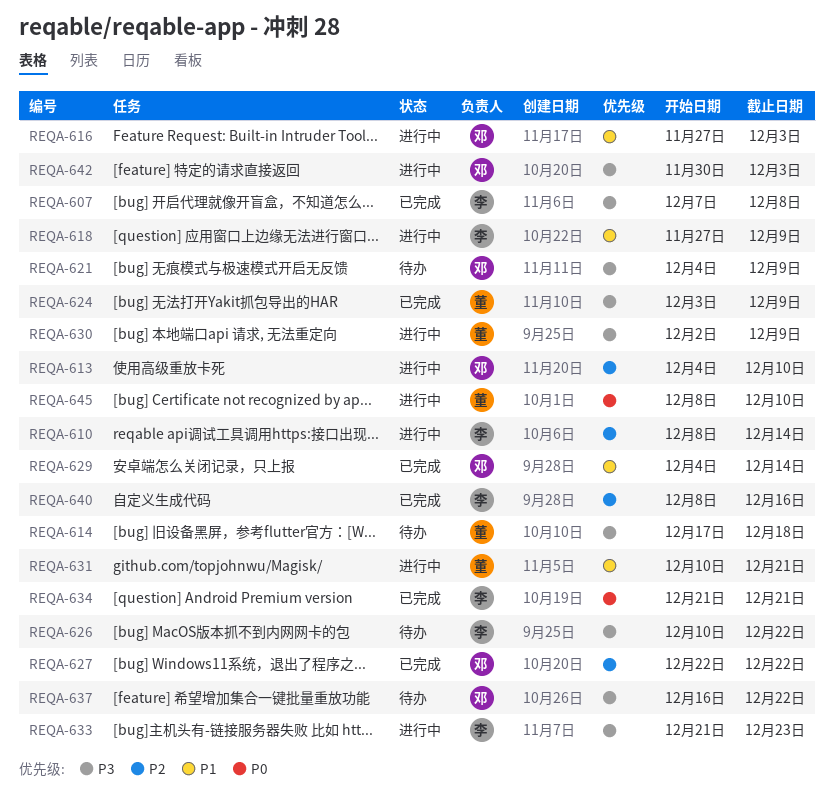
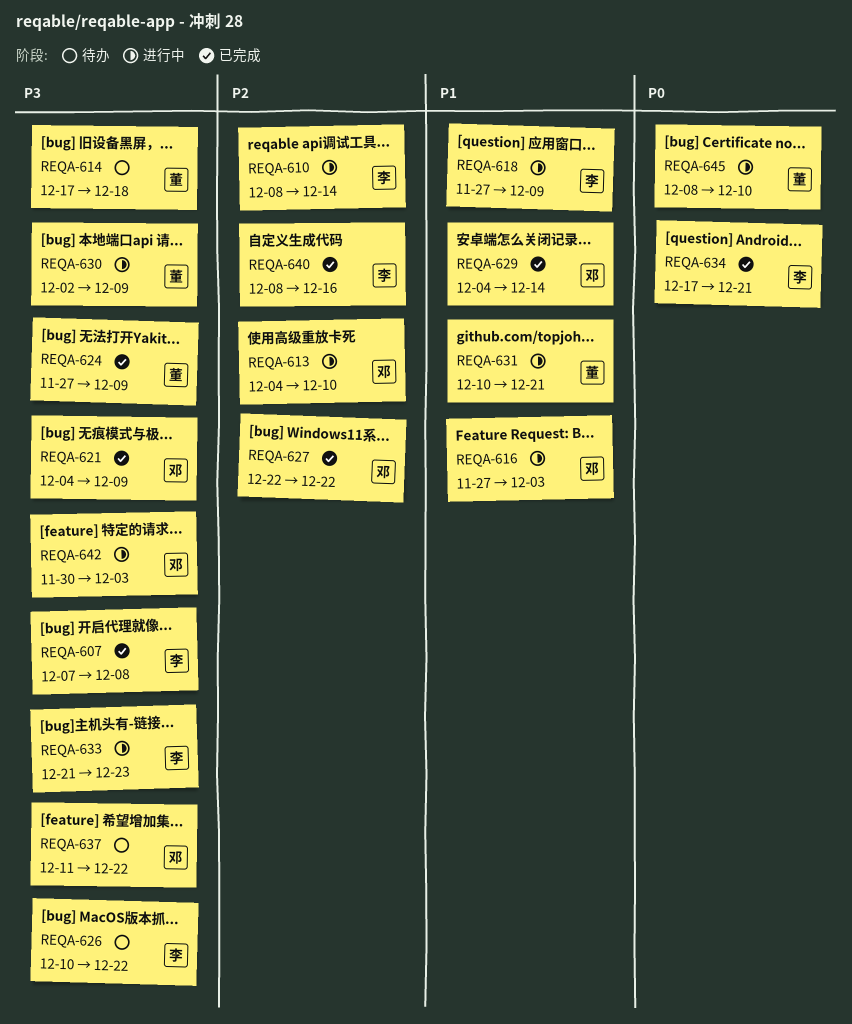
REQA-621, status: 待办 -> 已完成
REQA-624, start: Dec 3 -> Nov 27
REQA-634, start: Dec 21 -> Dec 17
REQA-637, start: Dec 16 -> Dec 11

